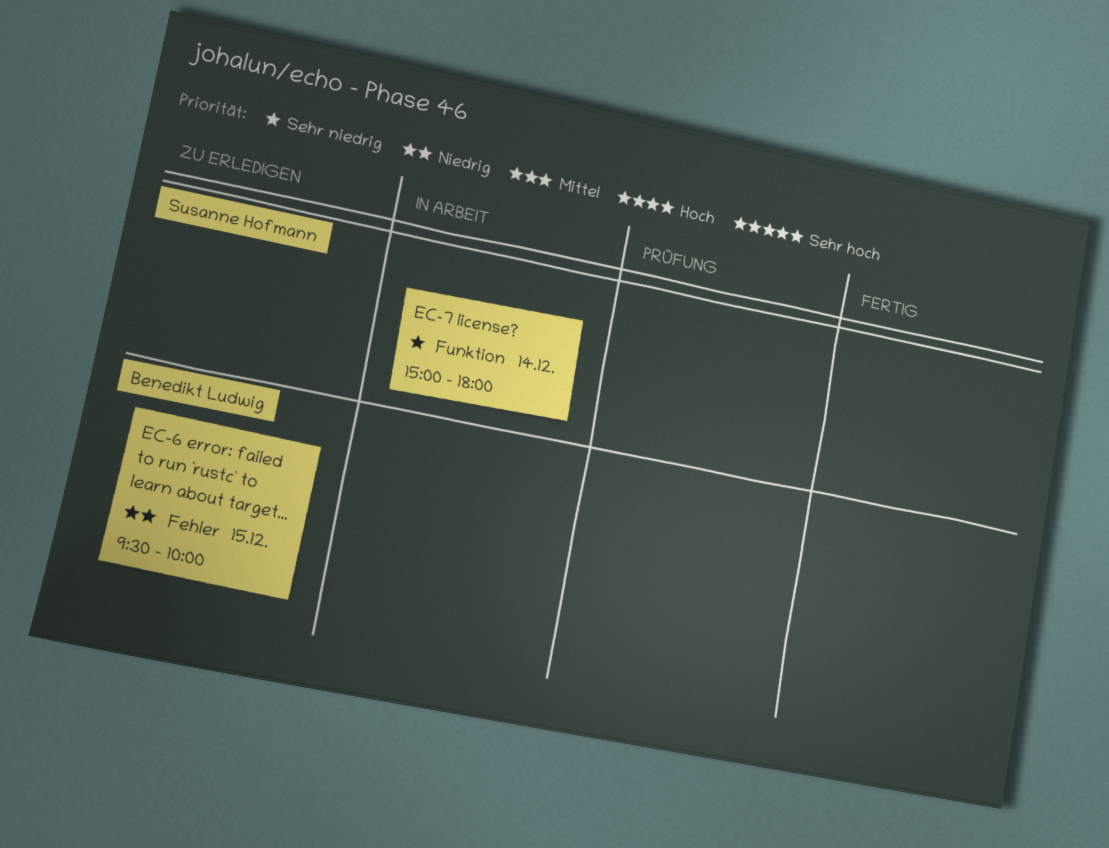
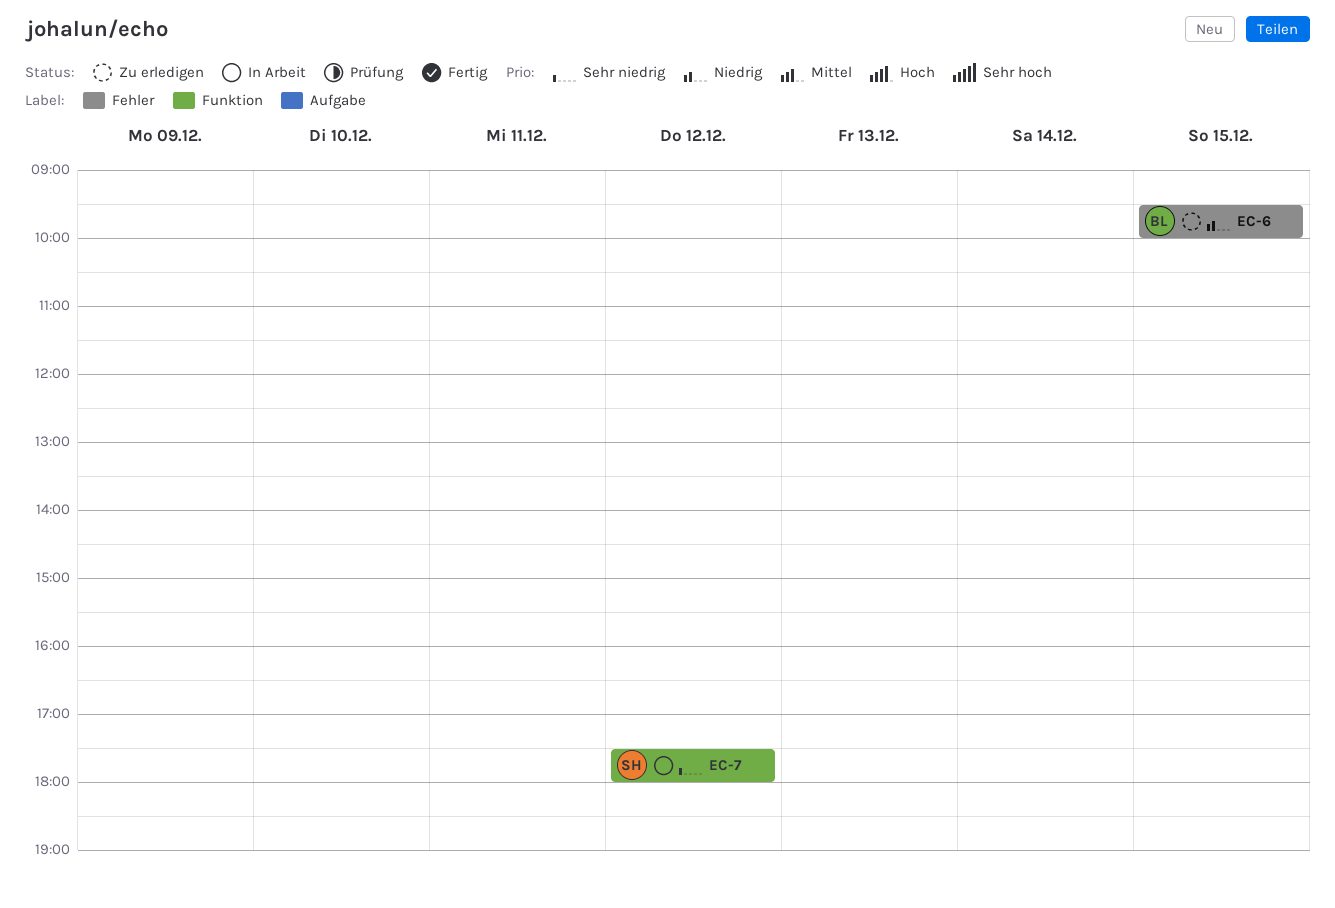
EC-7, day: Dec 14 -> Dec 12
EC-7, begins: 15:00 -> 17:30

